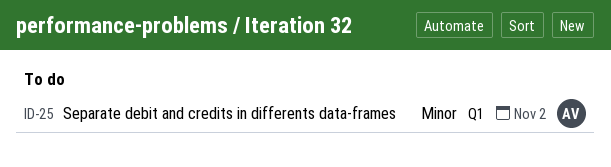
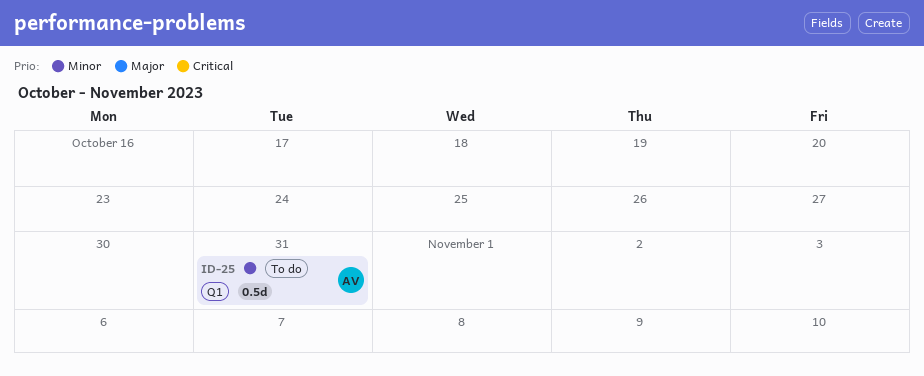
ID-25, due: Nov 2 -> Oct 31

